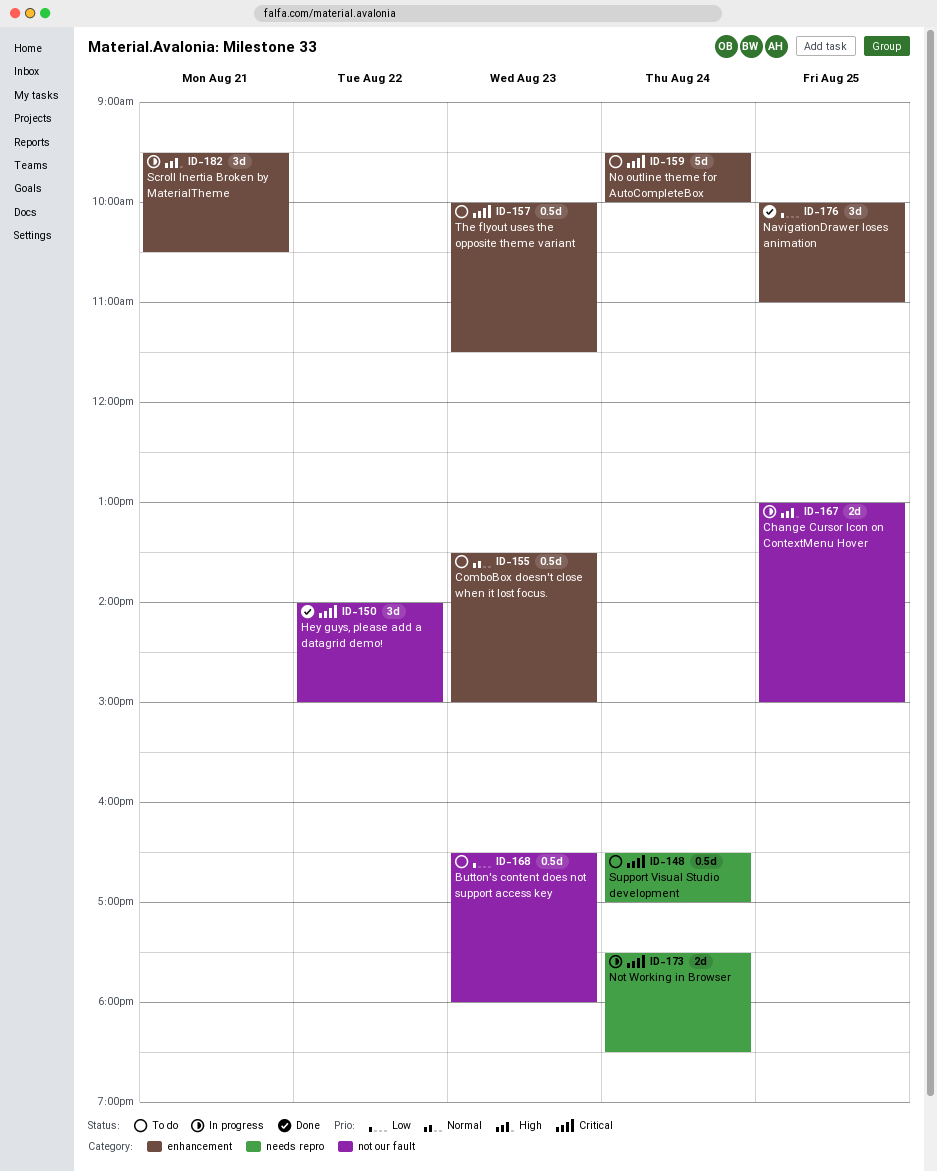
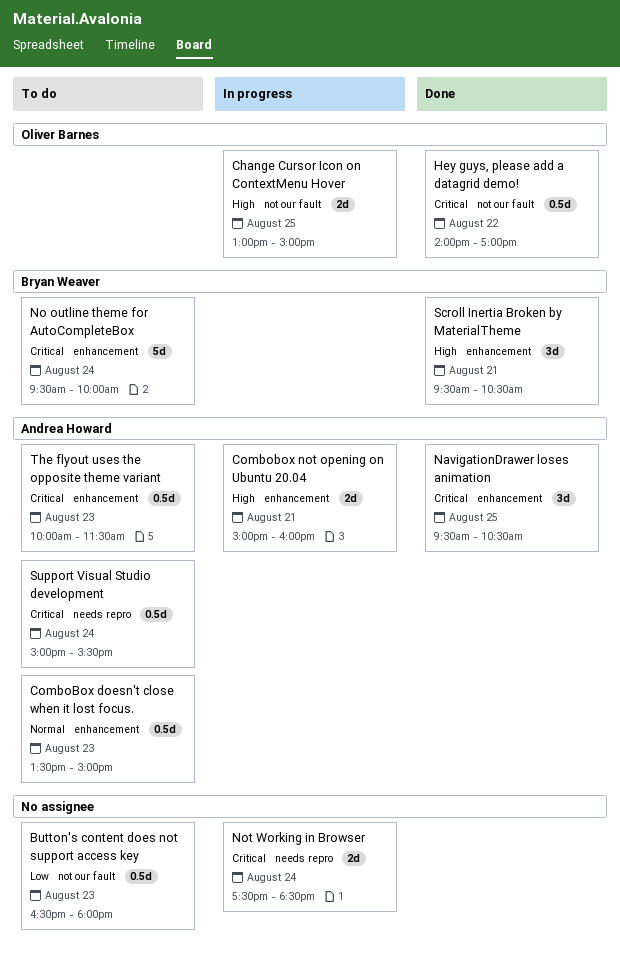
Combobox not opening on Ubuntu 20.04: none -> present
Hey guys, please add a datagrid demo!, estimate: 3d -> 0.5d
Hey guys, please add a datagrid demo!, ends: 15:00 -> 17:00
NavigationDrawer loses animation, priority: Low -> Critical
NavigationDrawer loses animation, begins: 10:00 -> 09:30
NavigationDrawer loses animation, ends: 11:00 -> 10:30
Scroll Inertia Broken by MaterialTheme, status: In progress -> Done
Support Visual Studio development, begins: 16:30 -> 15:00
Support Visual Studio development, ends: 17:00 -> 15:30

